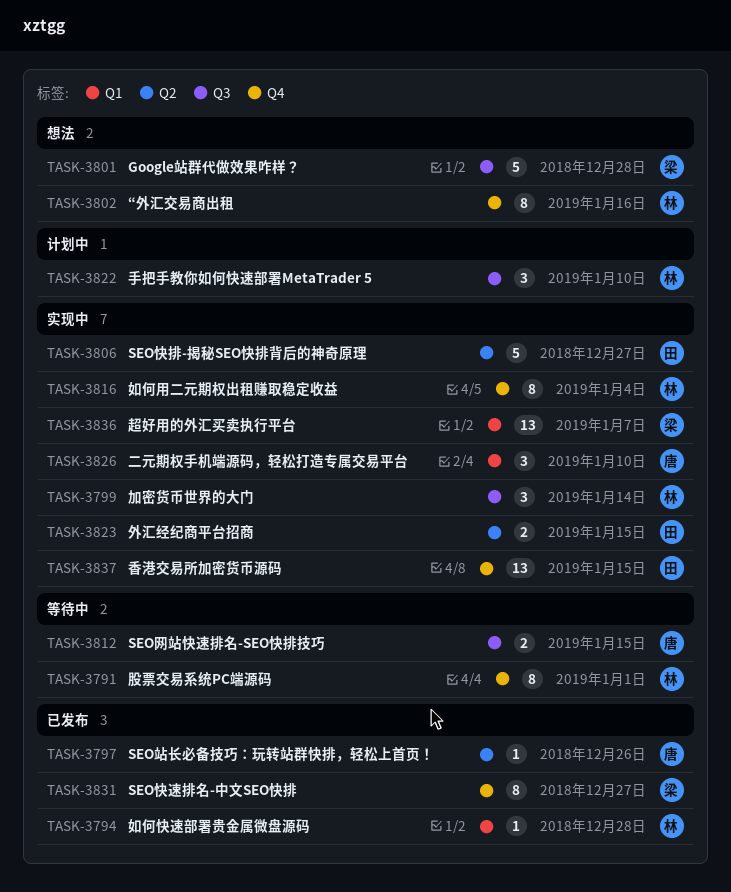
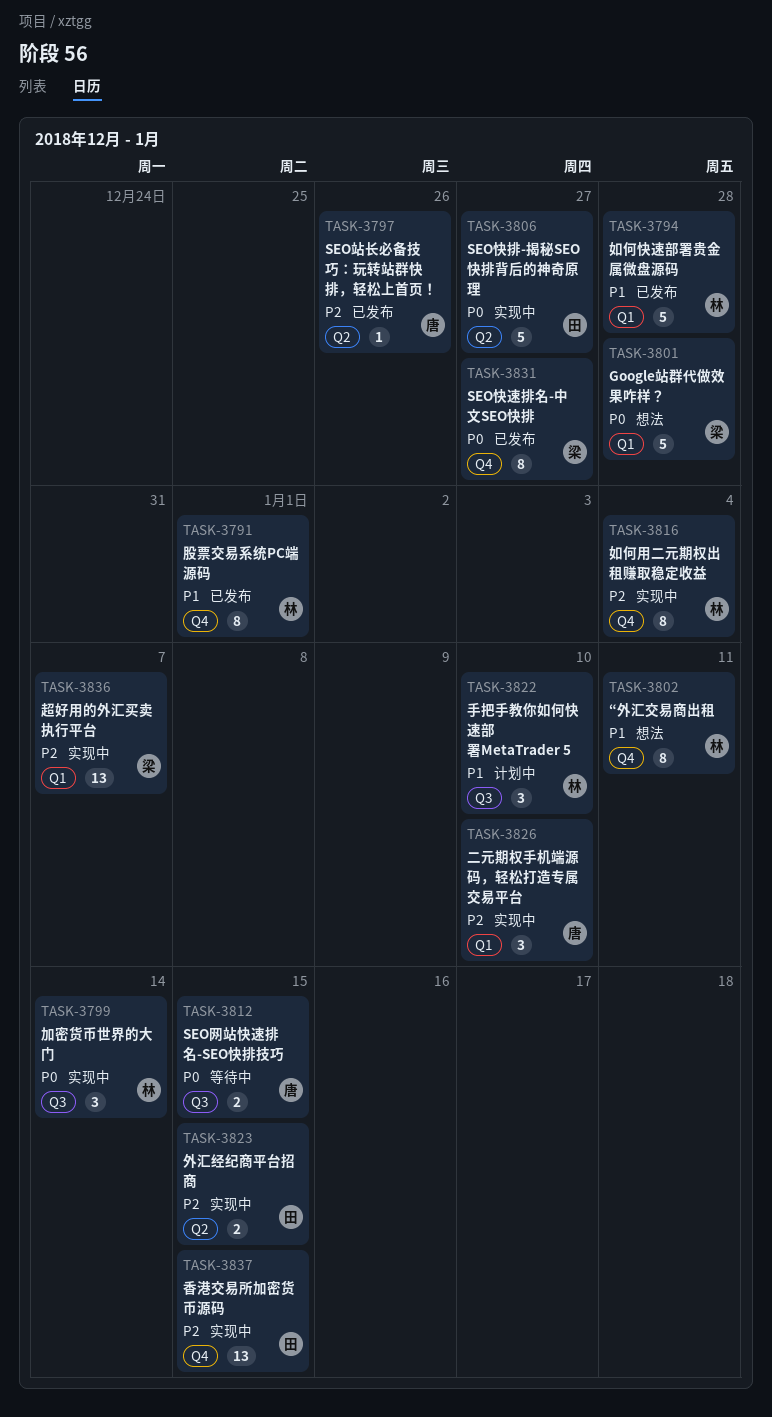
TASK-3791, status: 等待中 -> 已发布
TASK-3794, estimate: 1 -> 5
TASK-3801, label: Q3 -> Q1
TASK-3802, due: Jan 16 -> Jan 11

